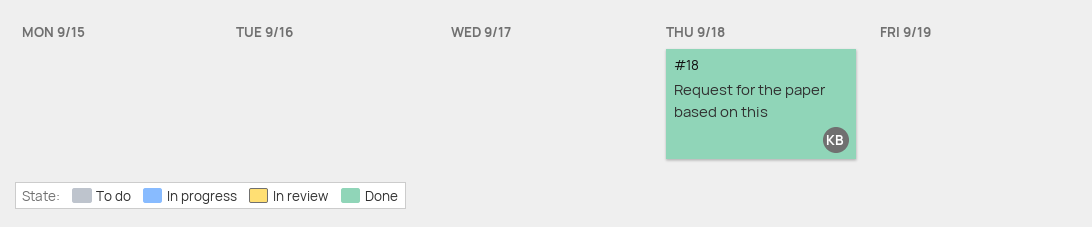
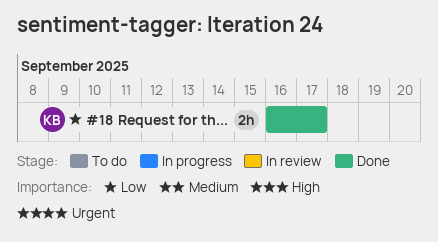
#18, due: Sep 18 -> Sep 17

